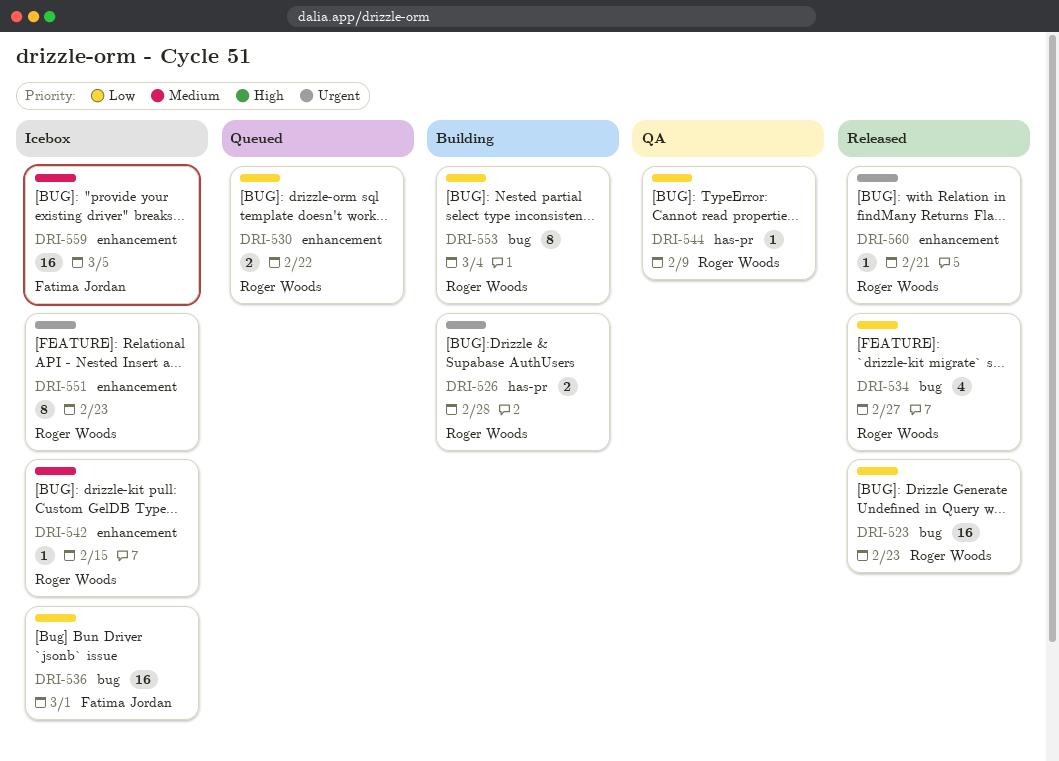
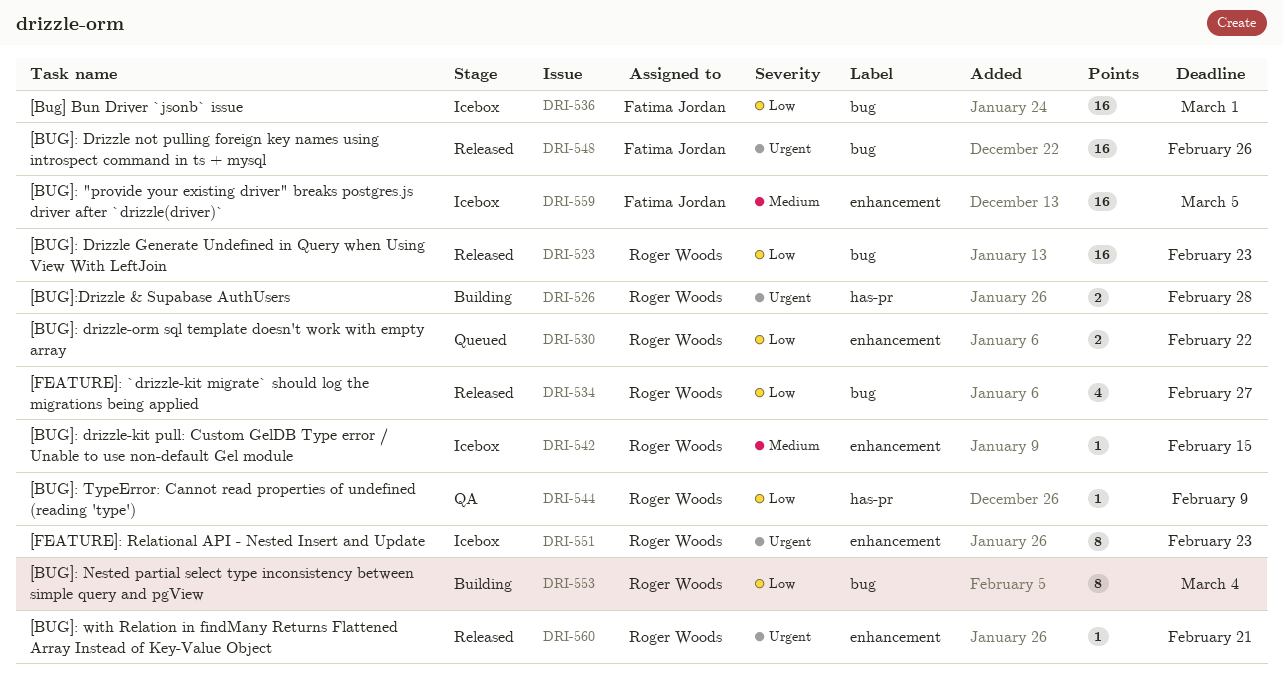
DRI-548: none -> present

